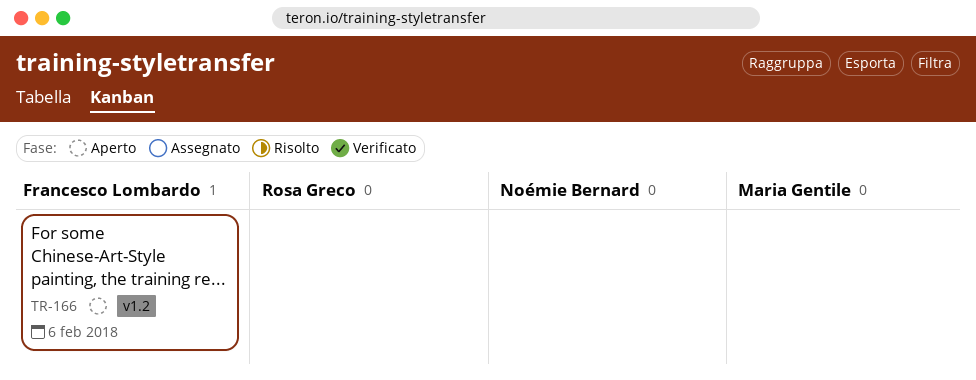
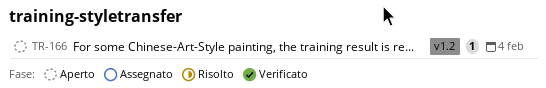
TR-166, due: Feb 6 -> Feb 4

